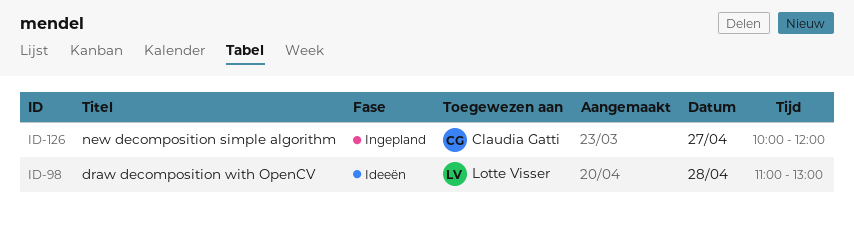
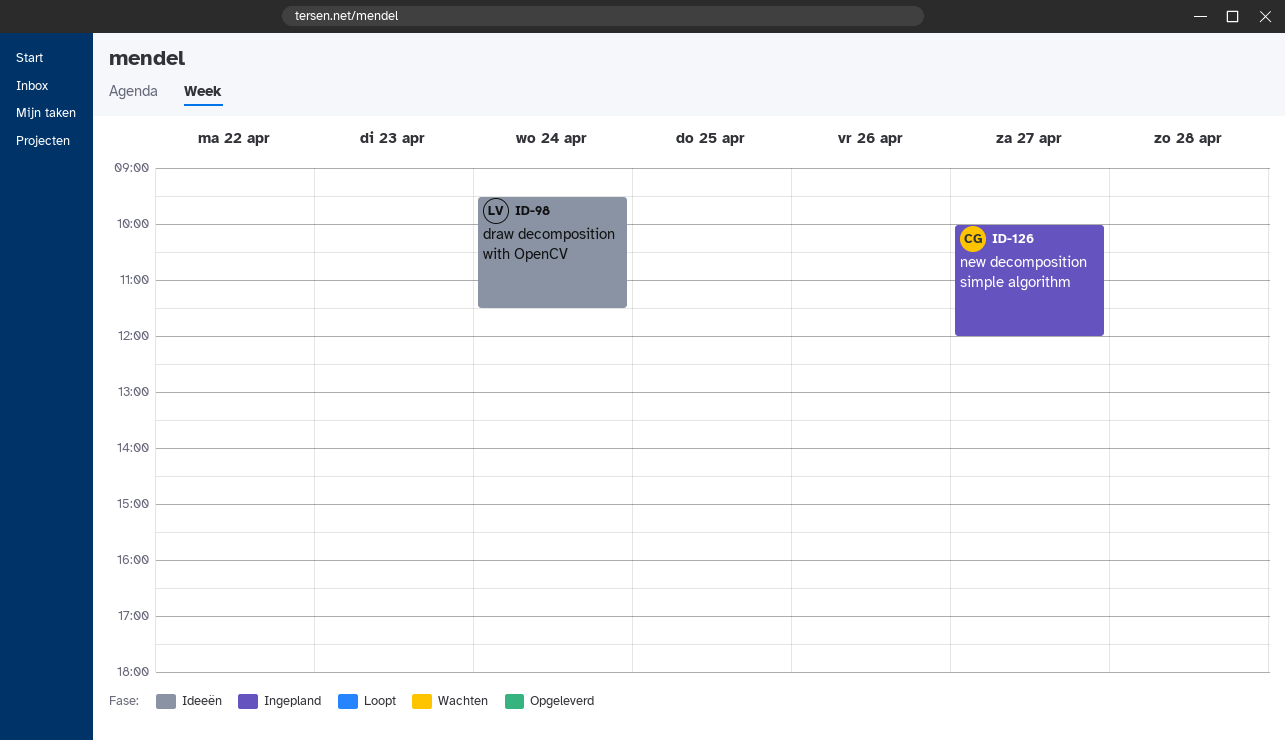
ID-98, day: Apr 28 -> Apr 24
ID-98, begins: 11:00 -> 09:30
ID-98, ends: 13:00 -> 11:30

